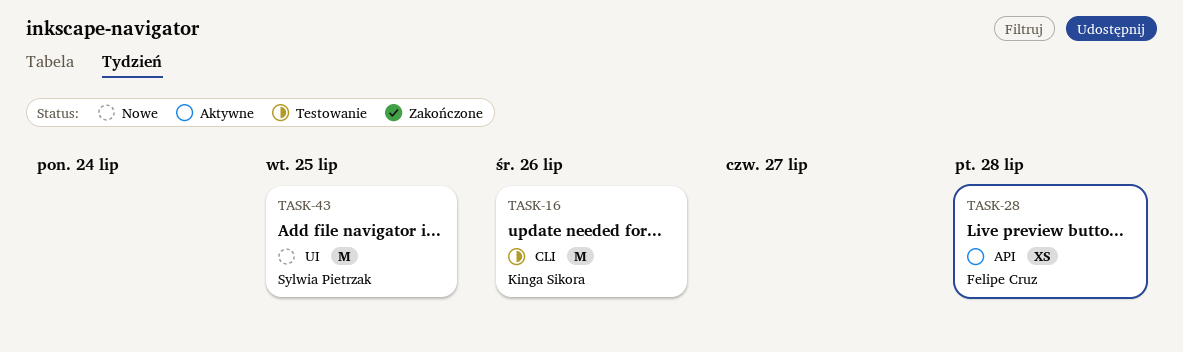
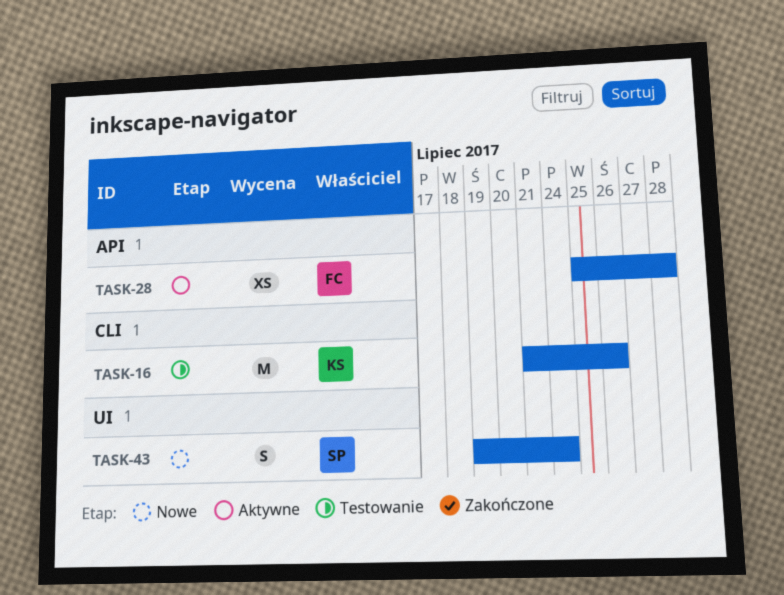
TASK-43, estimate: M -> S
TASK-43, due: Jul 25 -> Jul 24

